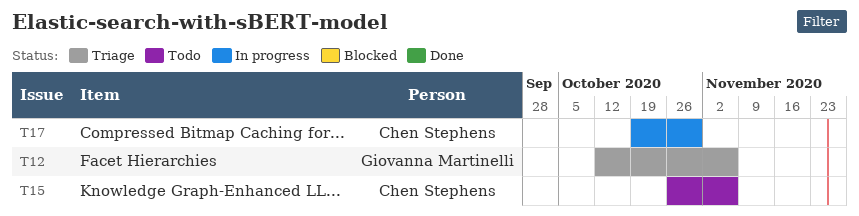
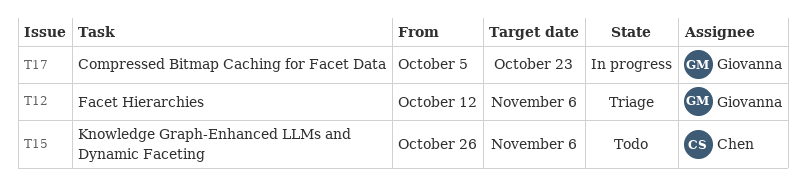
T17, owner: Chen Stephens -> Giovanna Martinelli
T17, start: Oct 19 -> Oct 5
T17, due: Oct 30 -> Oct 23

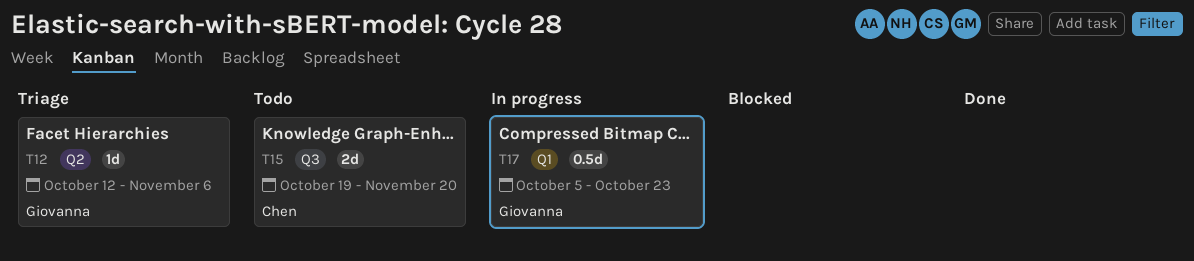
T15, start: Oct 26 -> Oct 19
T15, due: Nov 6 -> Nov 20

